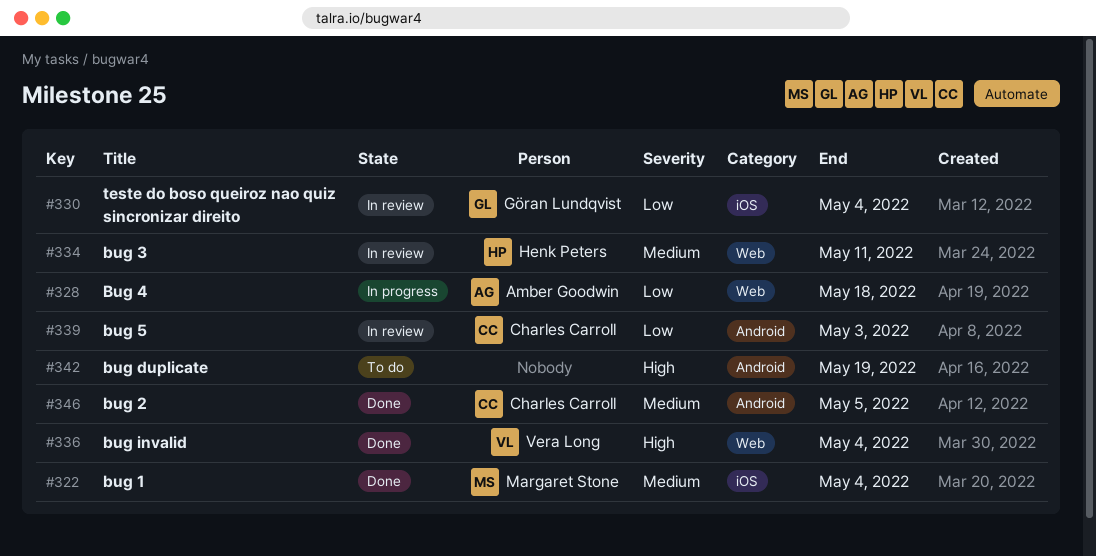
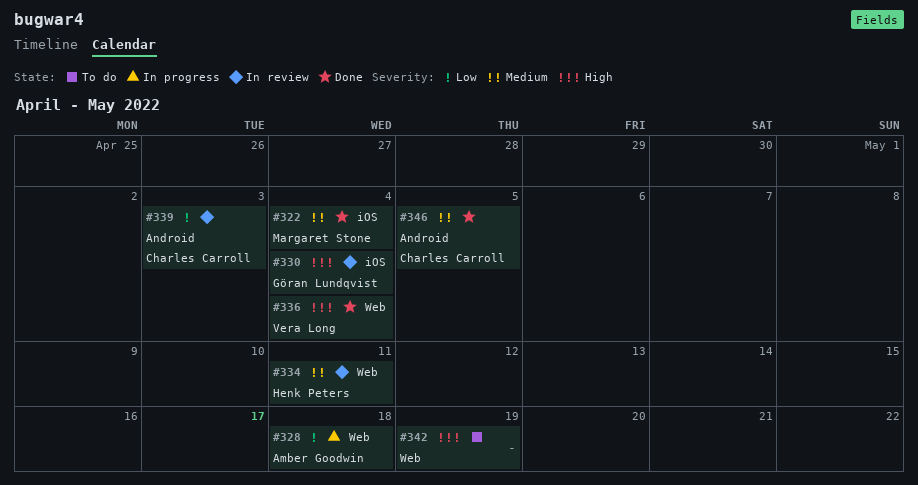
#330, priority: Low -> High
#342, label: Android -> Web

